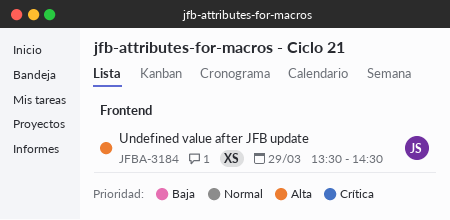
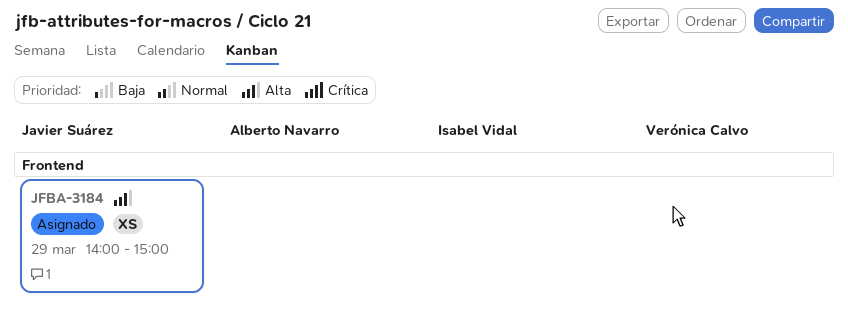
JFBA-3184, begins: 13:30 -> 14:00
JFBA-3184, ends: 14:30 -> 15:00

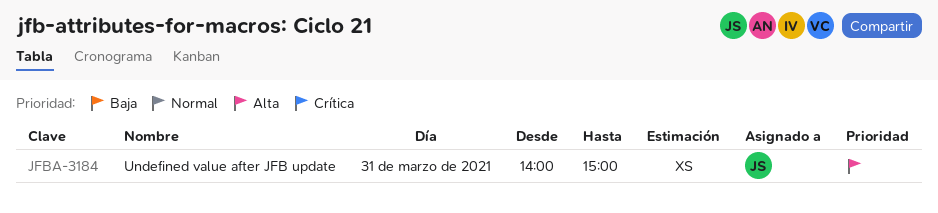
JFBA-3184, day: Mar 29 -> Mar 31

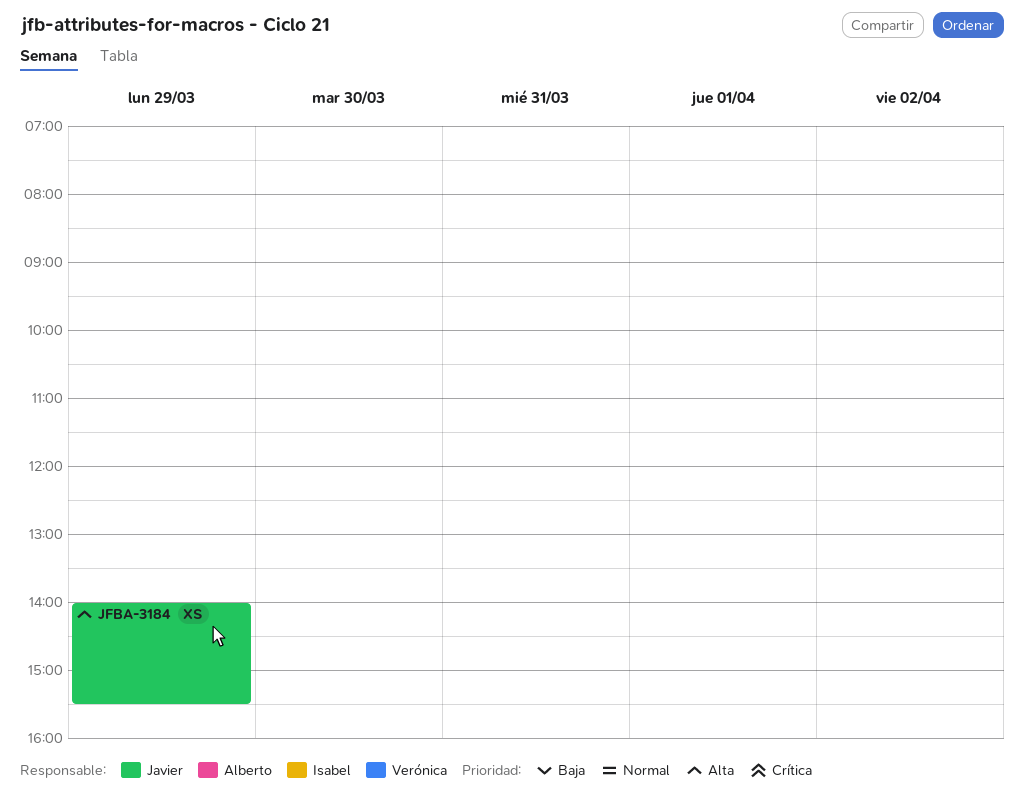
JFBA-3184, day: Mar 31 -> Mar 29
JFBA-3184, ends: 15:00 -> 15:30

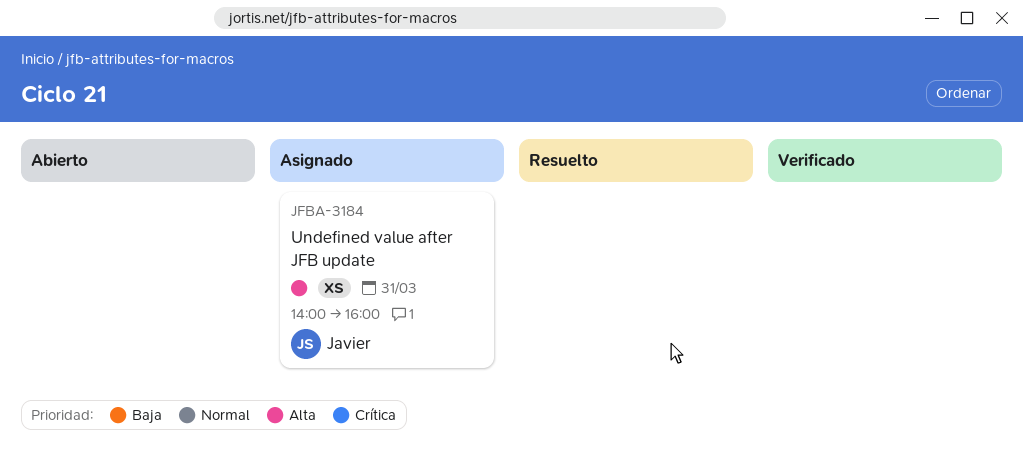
JFBA-3184, day: Mar 29 -> Mar 31
JFBA-3184, ends: 15:30 -> 16:00

